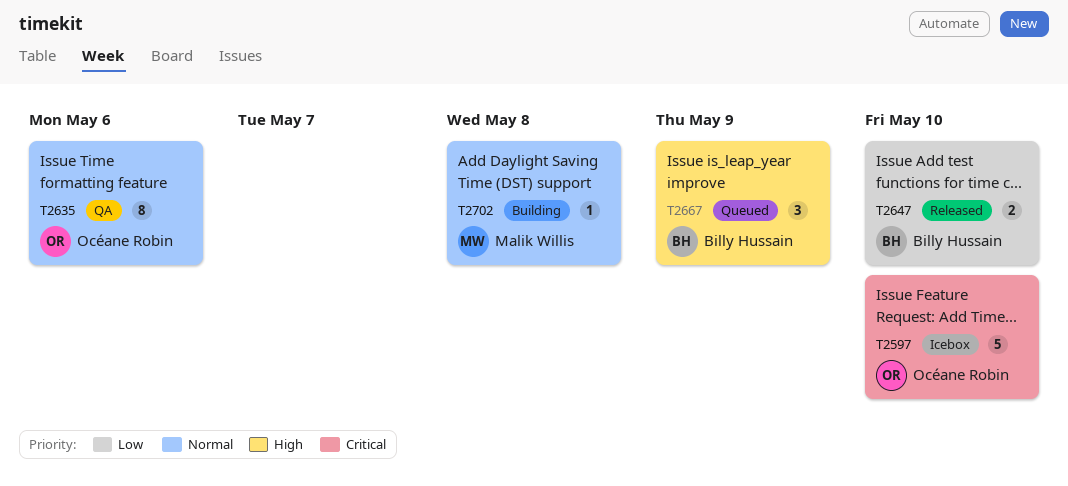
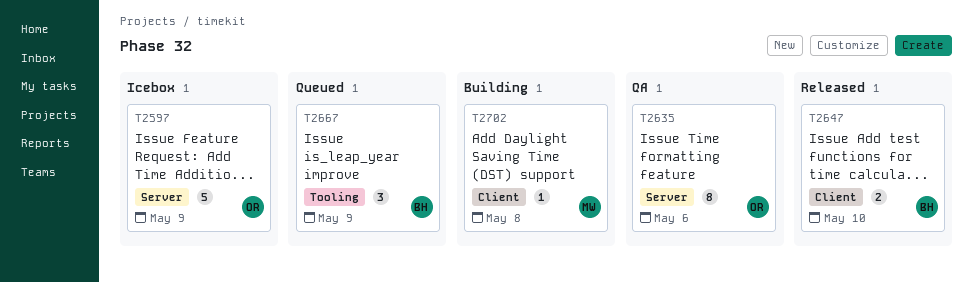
T2597, due: May 10 -> May 9

